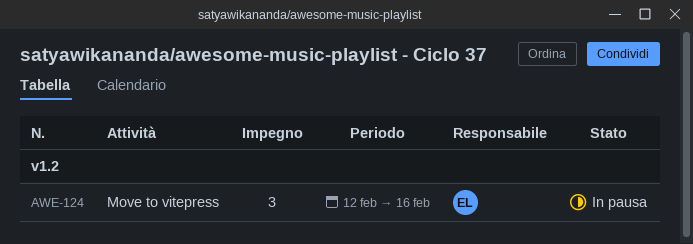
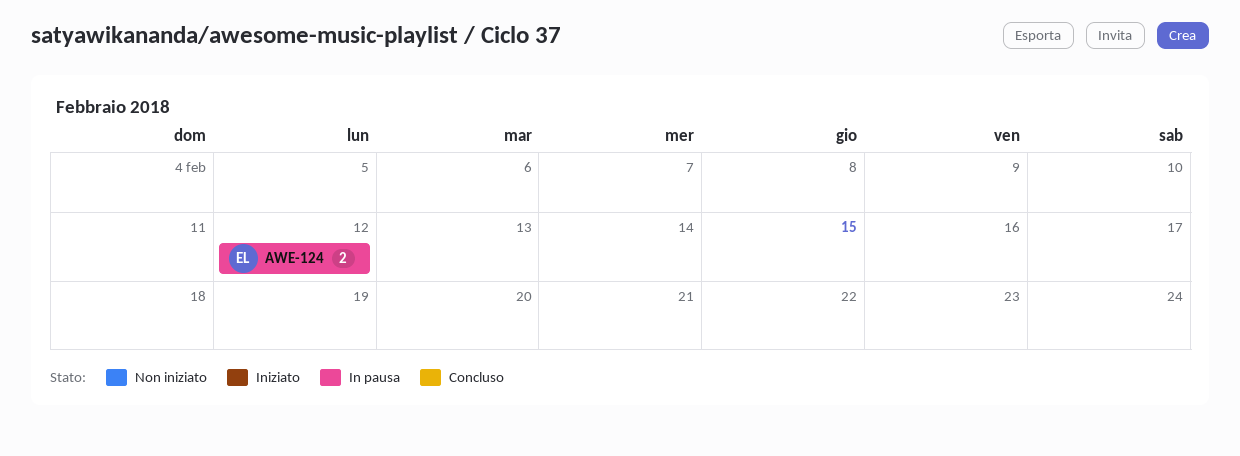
AWE-124, estimate: 3 -> 2
AWE-124, due: Feb 16 -> Feb 12

